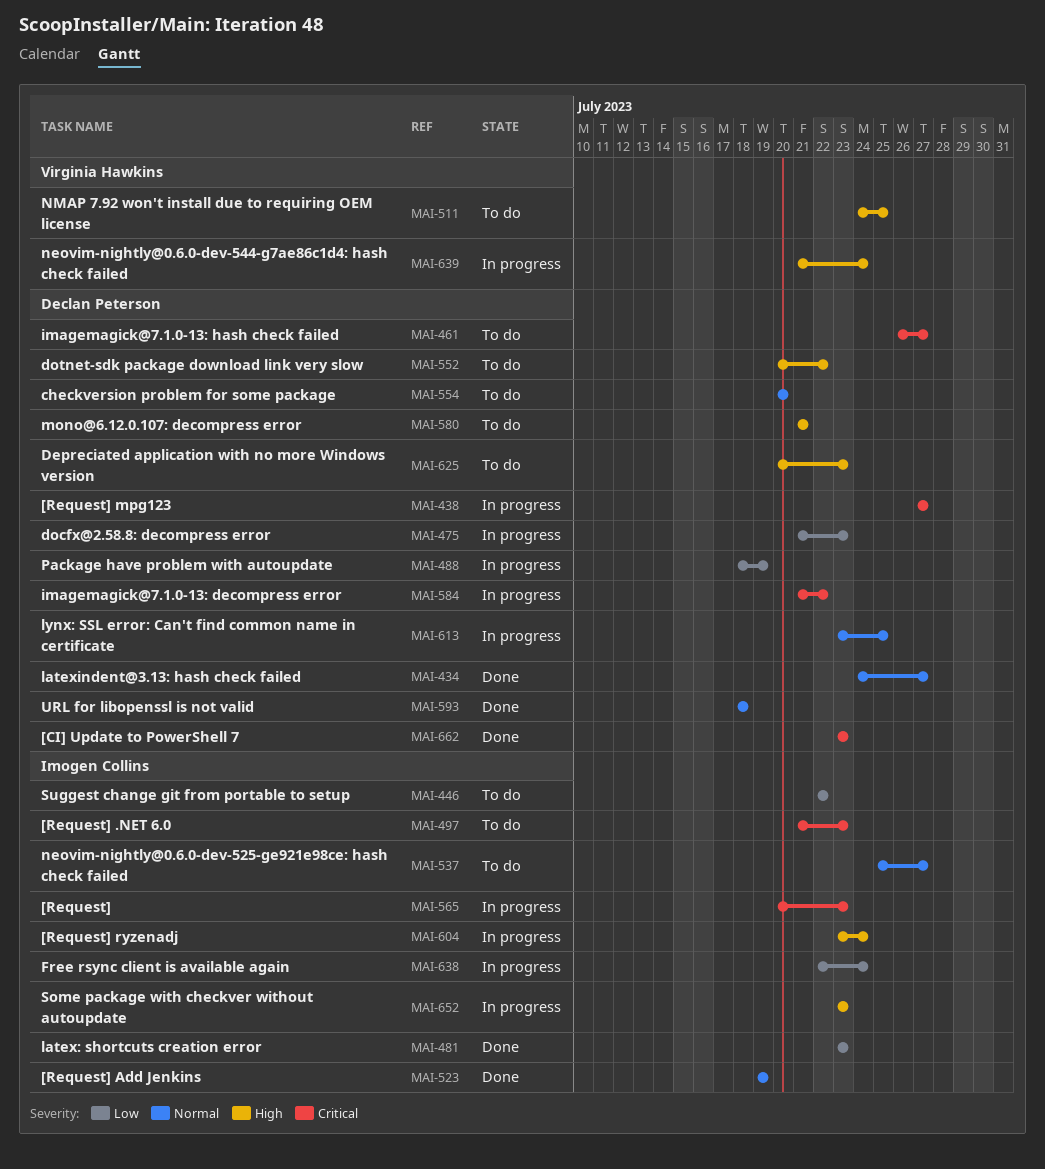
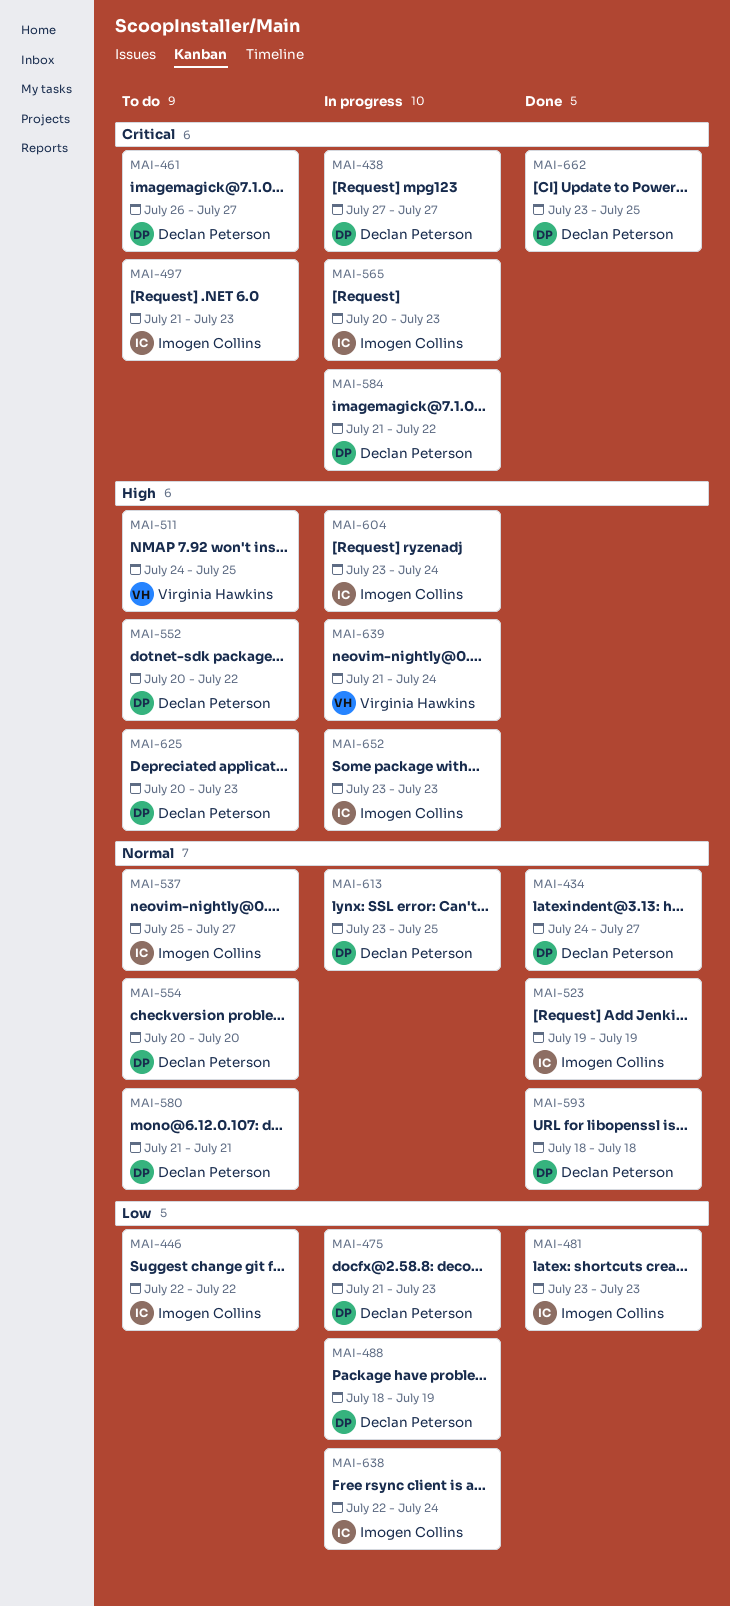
MAI-580, priority: High -> Normal
MAI-662, due: Jul 23 -> Jul 25

